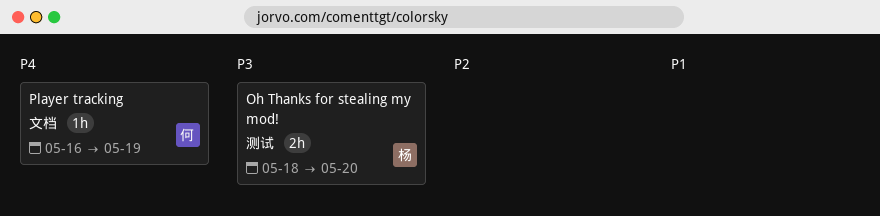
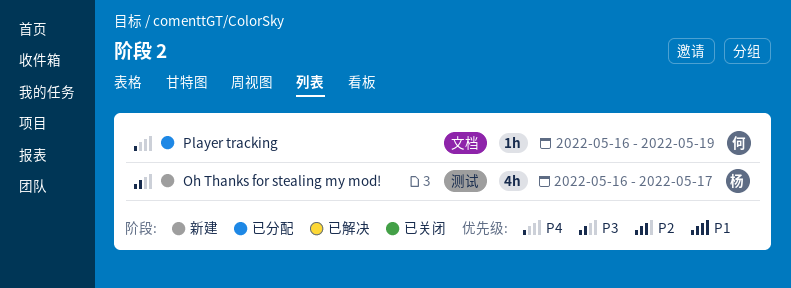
Oh Thanks for stealing my mod!, estimate: 2h -> 4h
Oh Thanks for stealing my mod!, start: May 18 -> May 16
Oh Thanks for stealing my mod!, due: May 20 -> May 17

